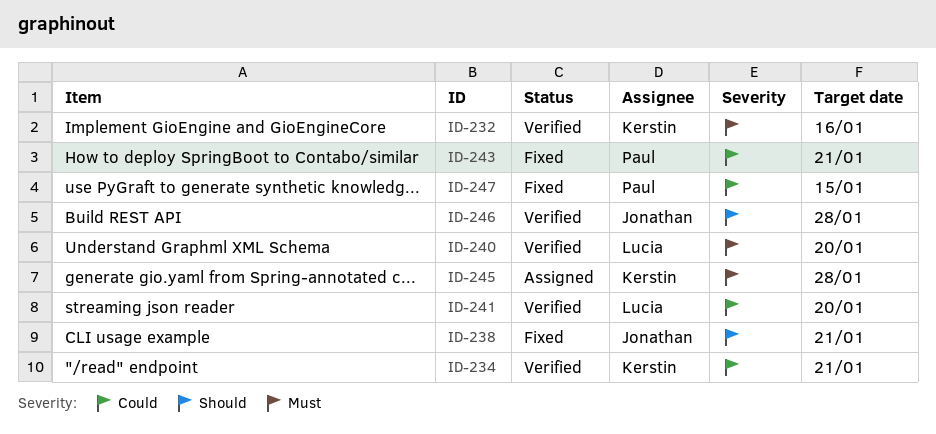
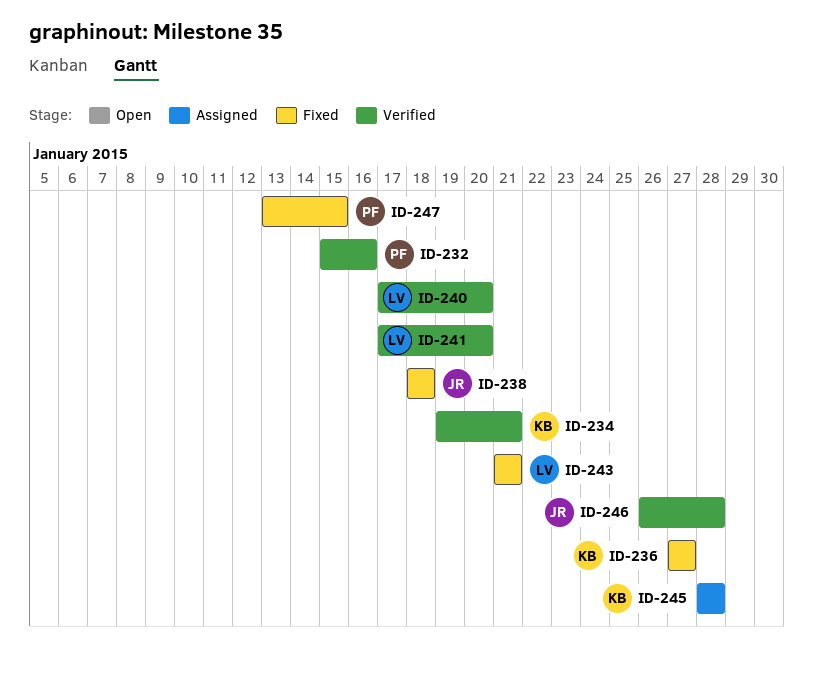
ID-232, owner: Kerstin -> Paul
ID-236: none -> present
ID-238, due: Jan 21 -> Jan 18
ID-243, owner: Paul -> Lucia

